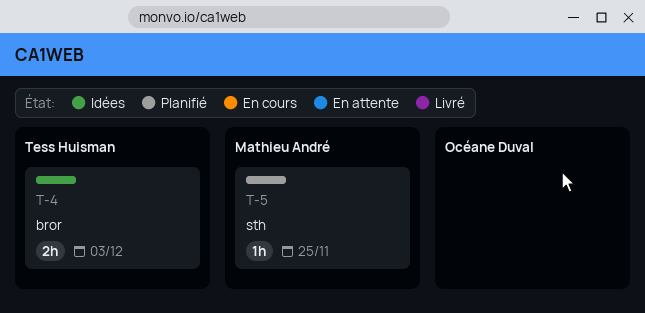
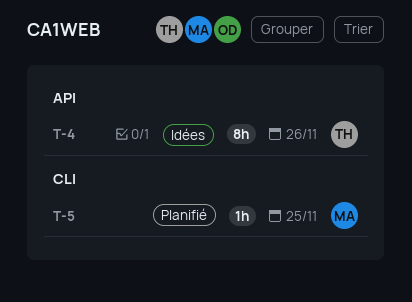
T-4, estimate: 2h -> 8h
T-4, due: Dec 3 -> Nov 26

